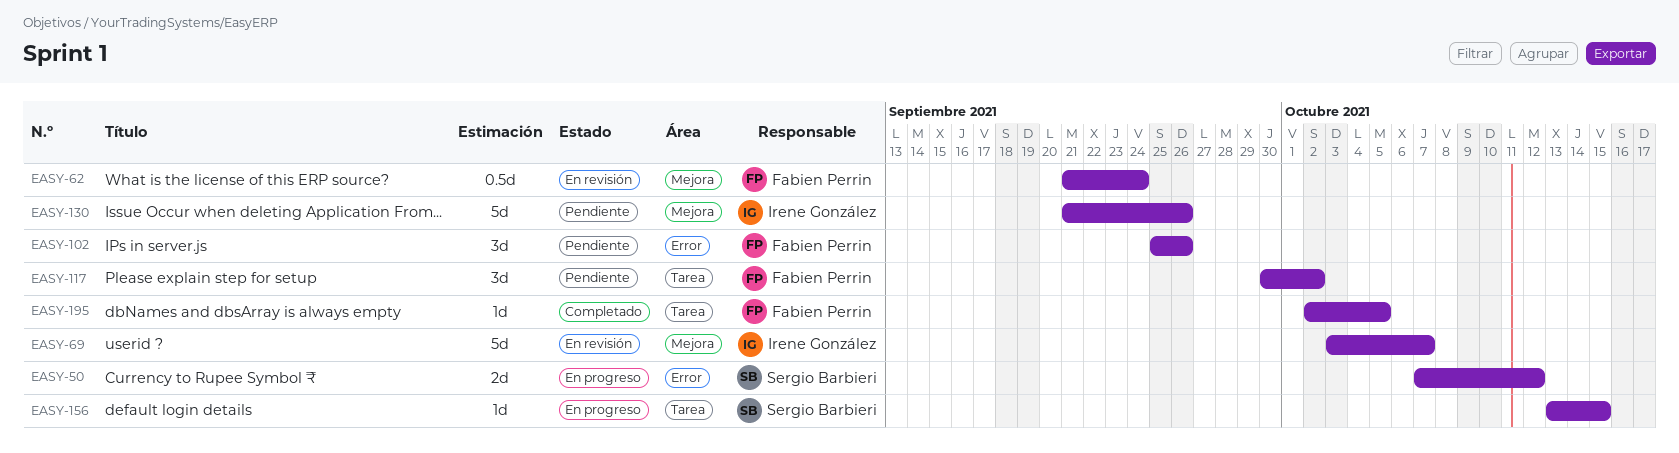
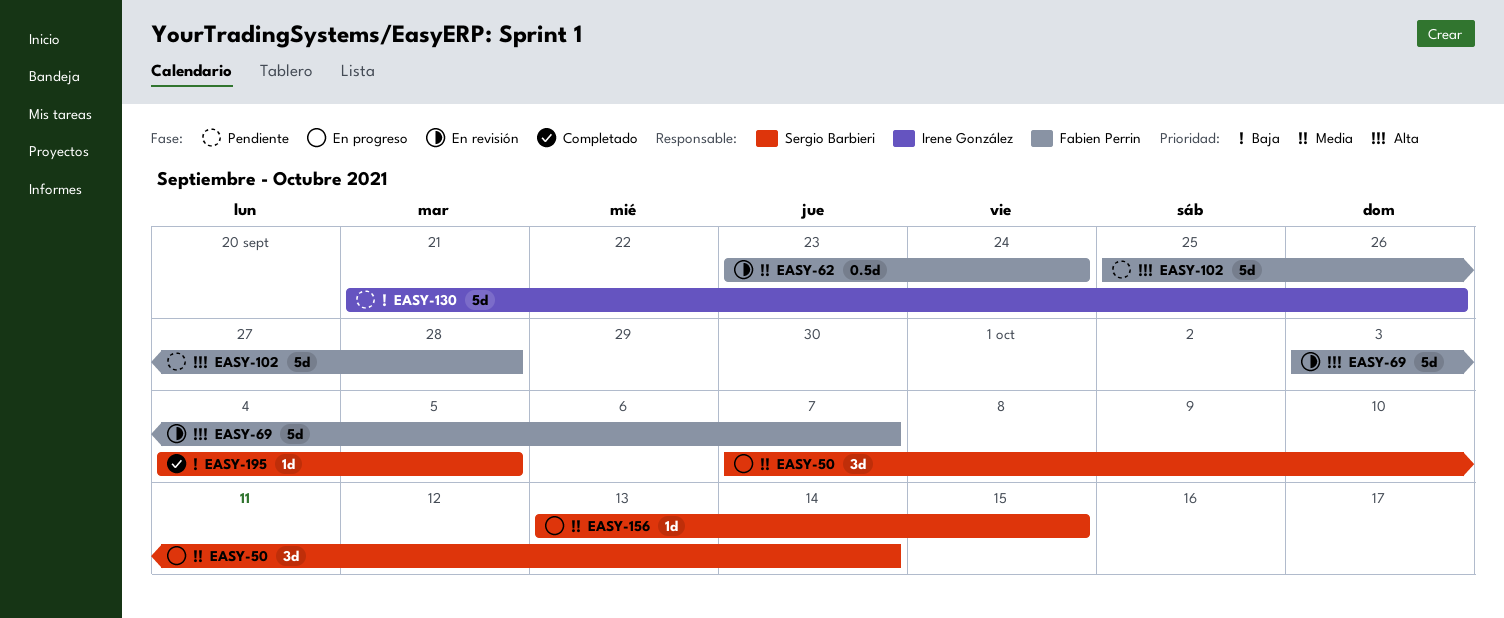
EASY-50, estimate: 2d -> 3d
EASY-50, due: Oct 12 -> Oct 14
EASY-62, start: Sep 21 -> Sep 23
EASY-69, owner: Irene González -> Fabien Perrin
EASY-102, estimate: 3d -> 5d
EASY-102, due: Sep 26 -> Sep 28
EASY-117: present -> none
EASY-195, owner: Fabien Perrin -> Sergio Barbieri
EASY-195, start: Oct 2 -> Oct 4

